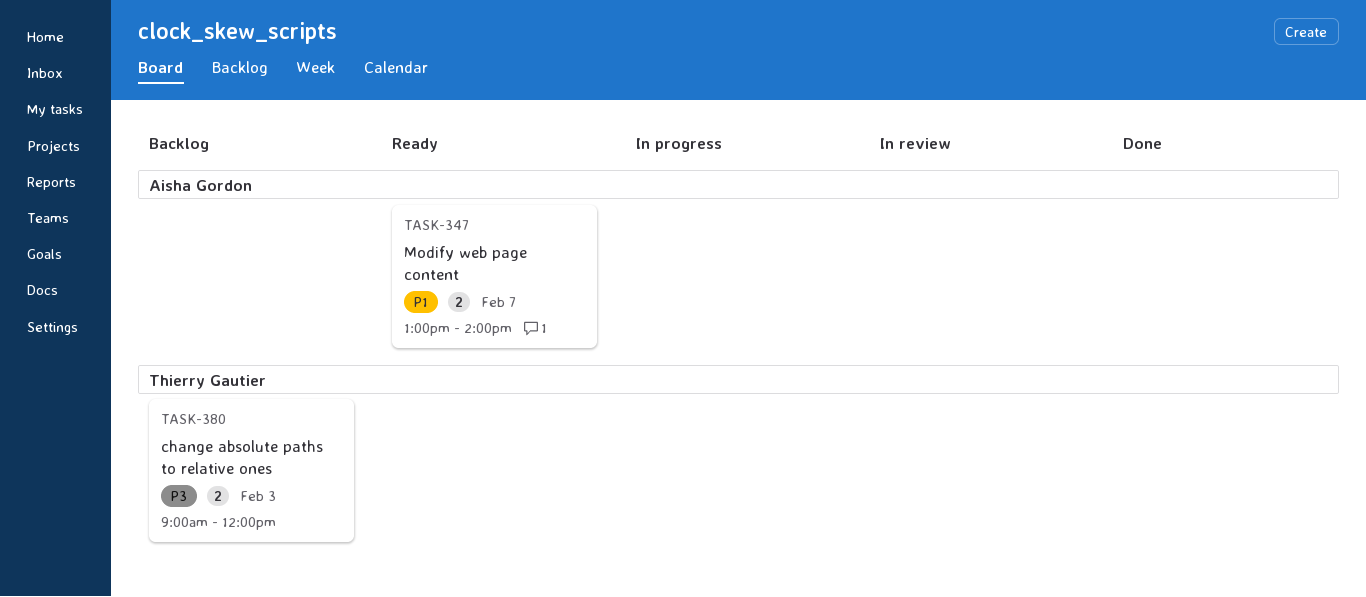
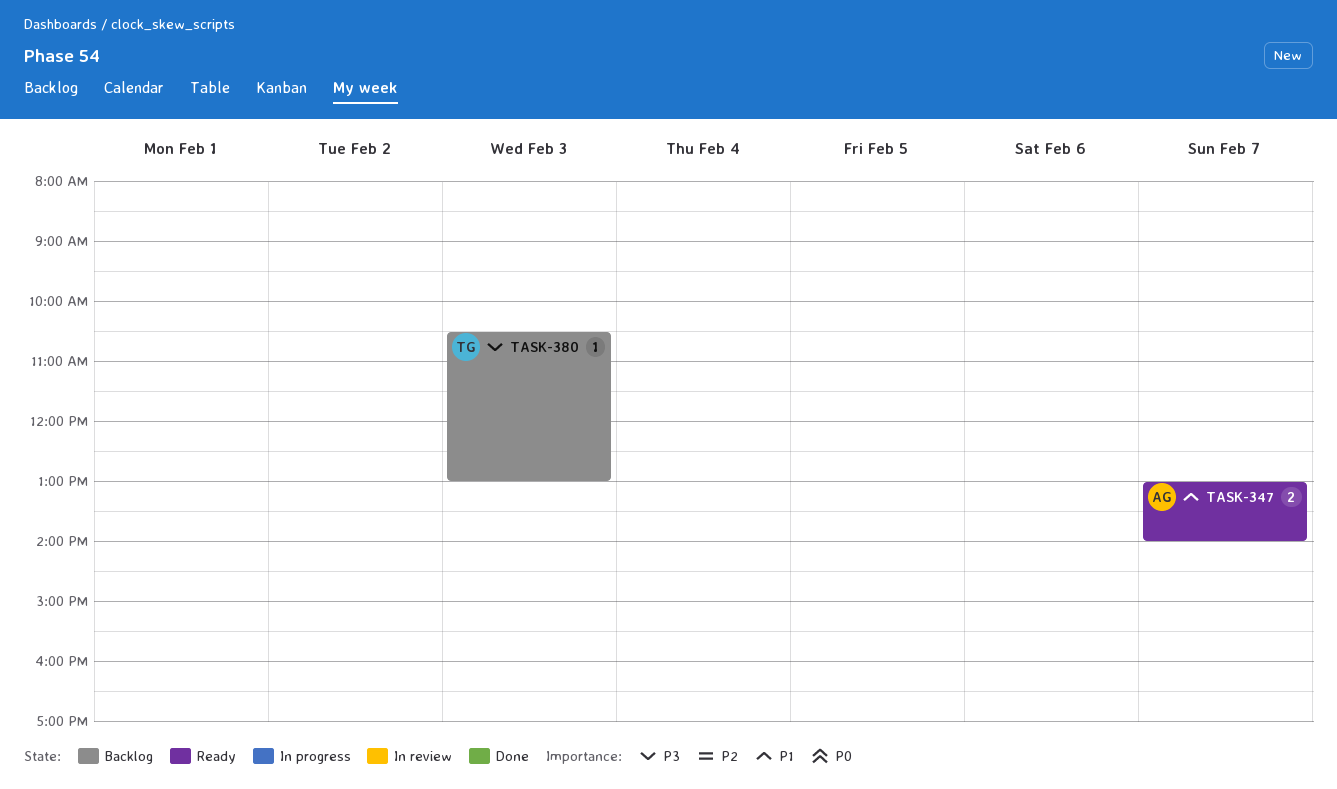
TASK-380, estimate: 2 -> 1
TASK-380, begins: 09:00 -> 10:30
TASK-380, ends: 12:00 -> 13:00

